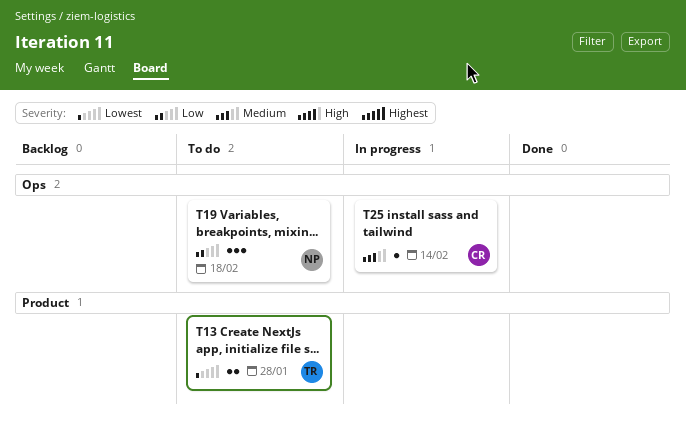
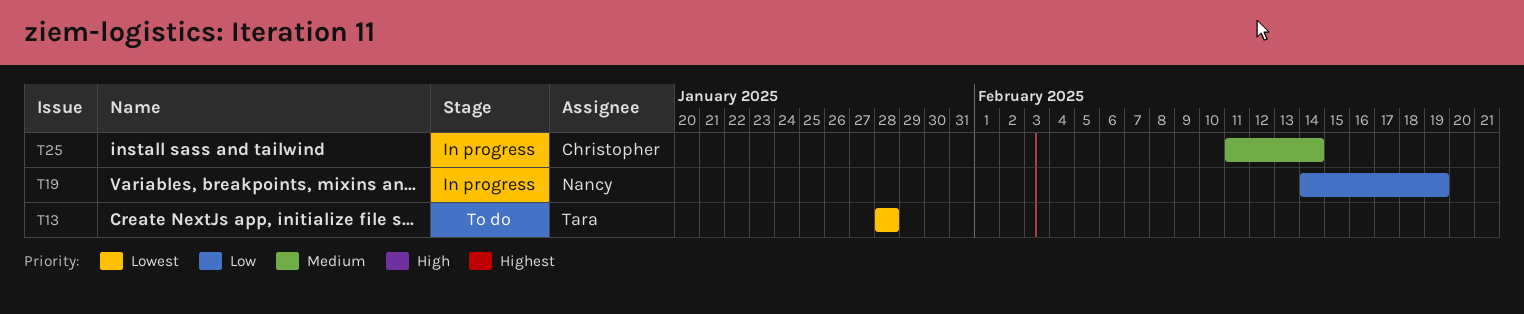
T19, status: To do -> In progress
T19, due: Feb 18 -> Feb 19

